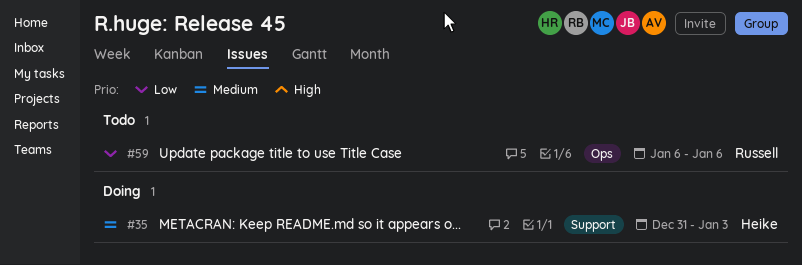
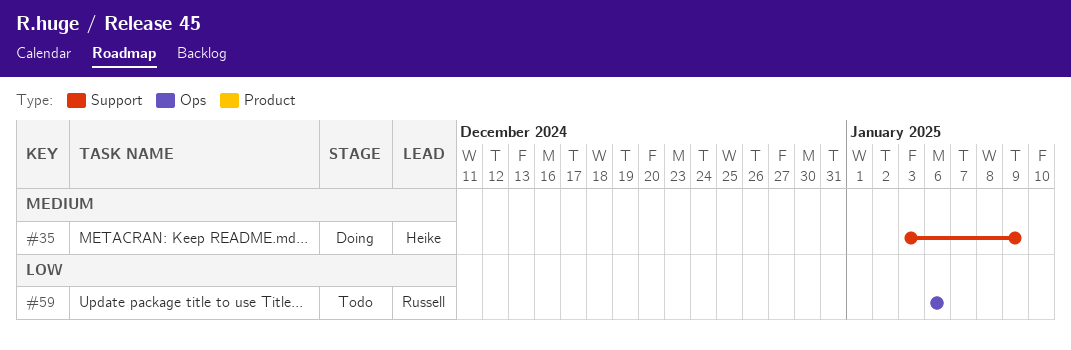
#35, start: Dec 31 -> Jan 3
#35, due: Jan 3 -> Jan 9

